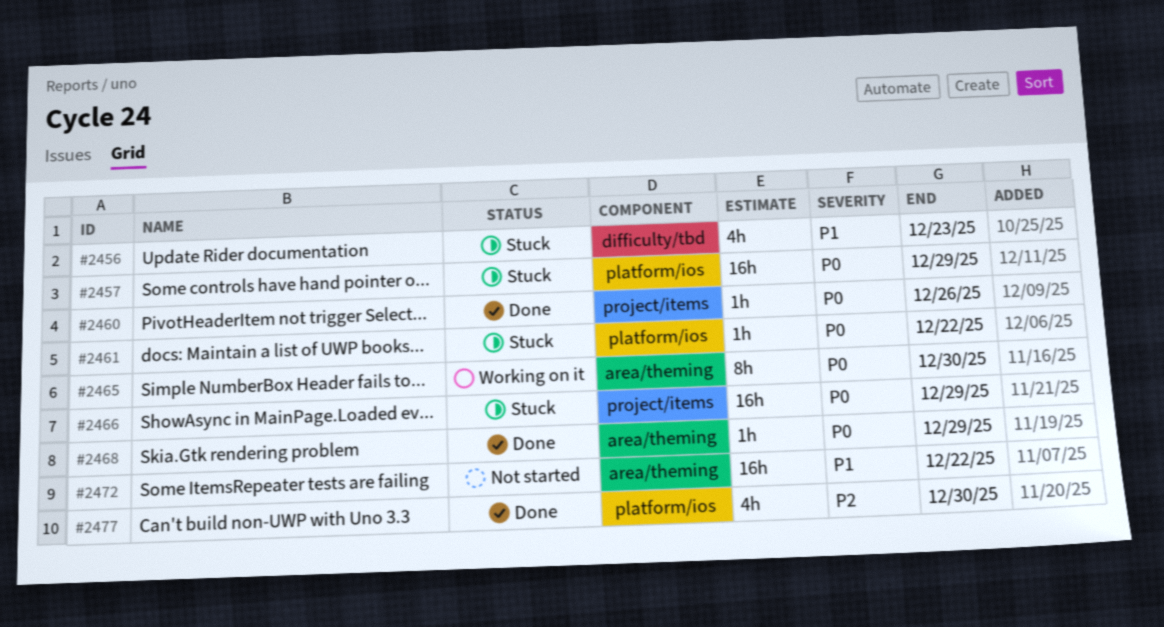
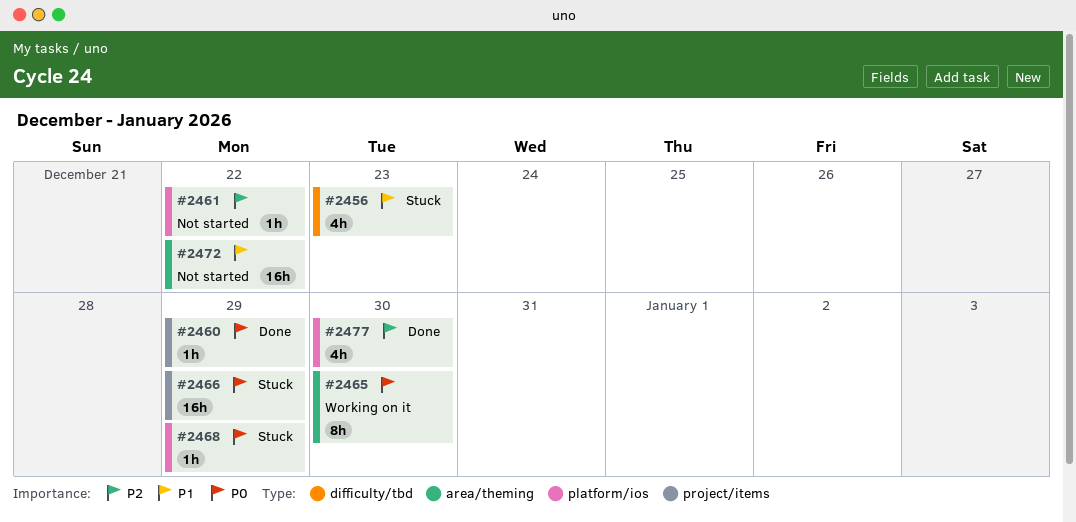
#2457: present -> none
#2460, due: Dec 26 -> Dec 29
#2461, status: Stuck -> Not started
#2461, priority: P0 -> P2
#2468, status: Done -> Stuck
#2468, label: area/theming -> platform/ios

